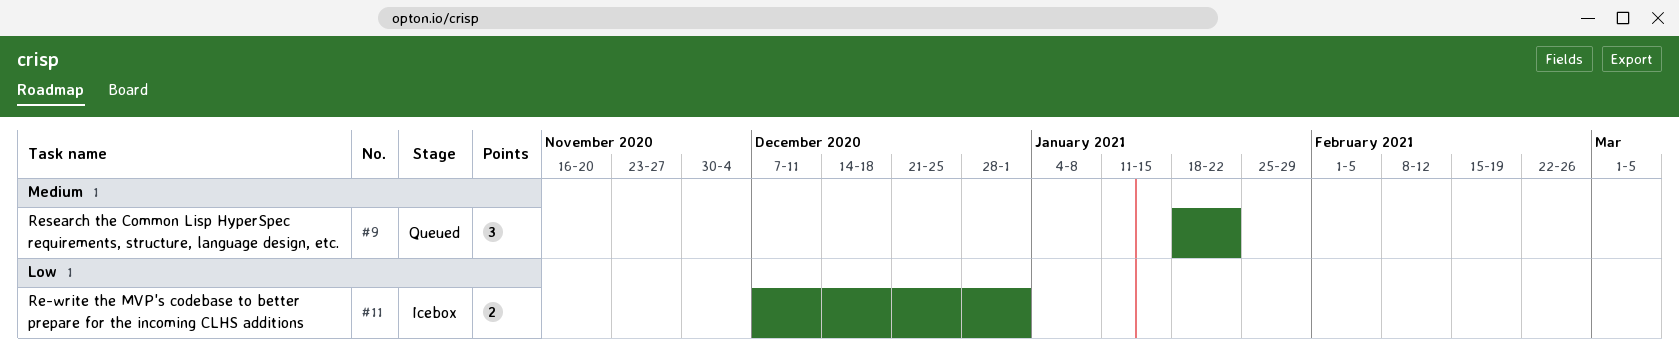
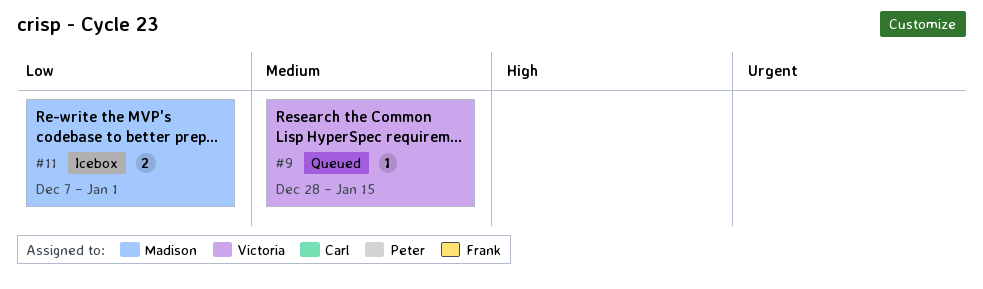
#9, estimate: 3 -> 1
#9, start: Jan 18 -> Dec 28
#9, due: Jan 22 -> Jan 15

